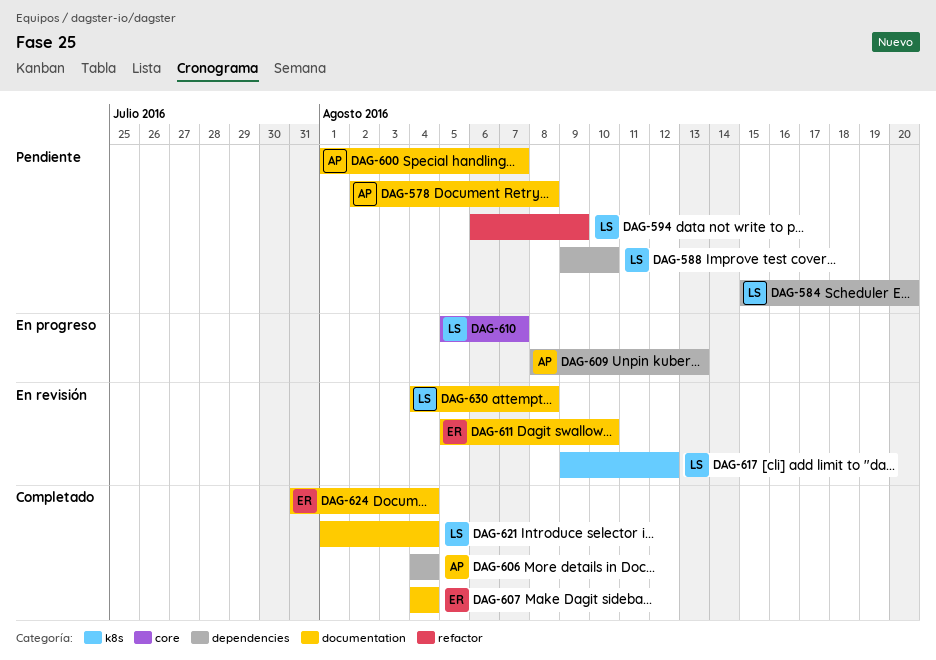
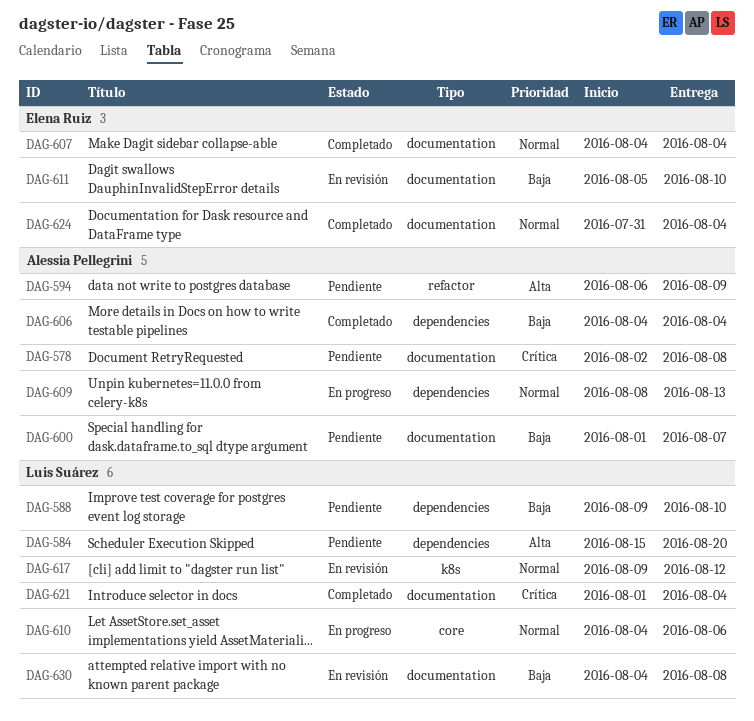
DAG-594, owner: Luis Suárez -> Alessia Pellegrini
DAG-610, start: Aug 5 -> Aug 4
DAG-610, due: Aug 7 -> Aug 6

